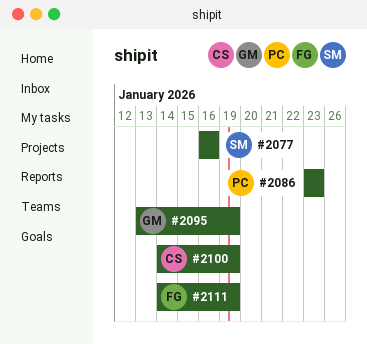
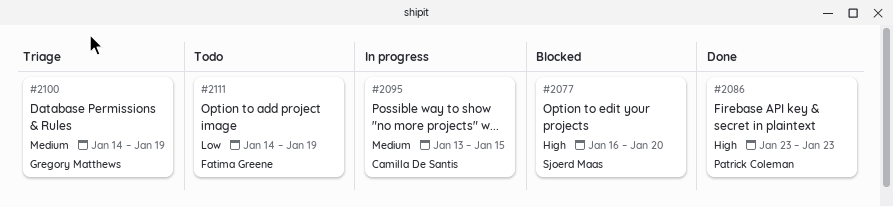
#2077, due: Jan 16 -> Jan 20
#2095, owner: Gregory Matthews -> Camilla De Santis
#2095, due: Jan 19 -> Jan 15
#2100, owner: Camilla De Santis -> Gregory Matthews

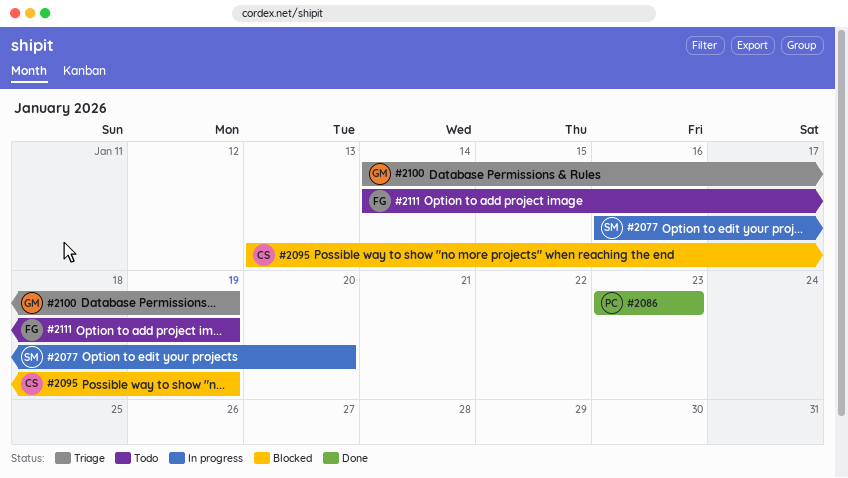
#2077, status: Blocked -> In progress
#2095, status: In progress -> Blocked
#2095, due: Jan 15 -> Jan 19

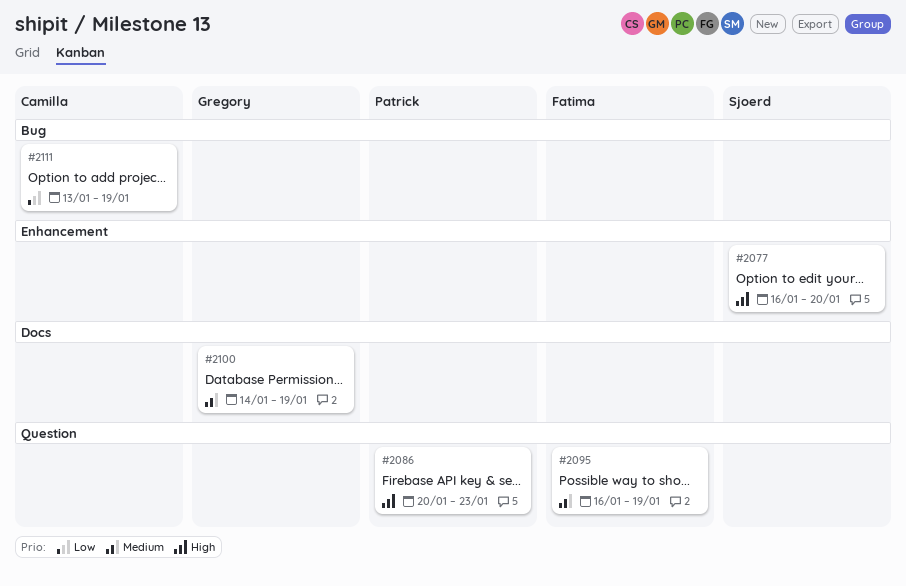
#2086, start: Jan 23 -> Jan 20
#2095, owner: Camilla -> Fatima
#2095, start: Jan 13 -> Jan 16
#2111, owner: Fatima -> Camilla
#2111, start: Jan 14 -> Jan 13

